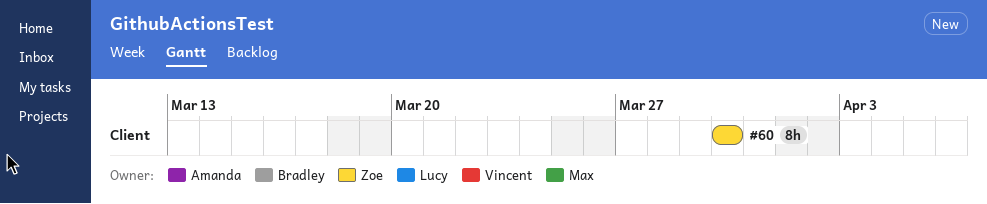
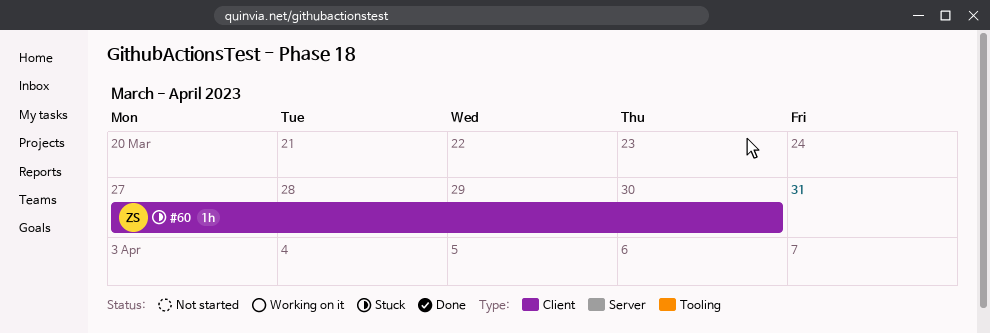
#60, estimate: 8h -> 1h
#60, start: Mar 30 -> Mar 27

